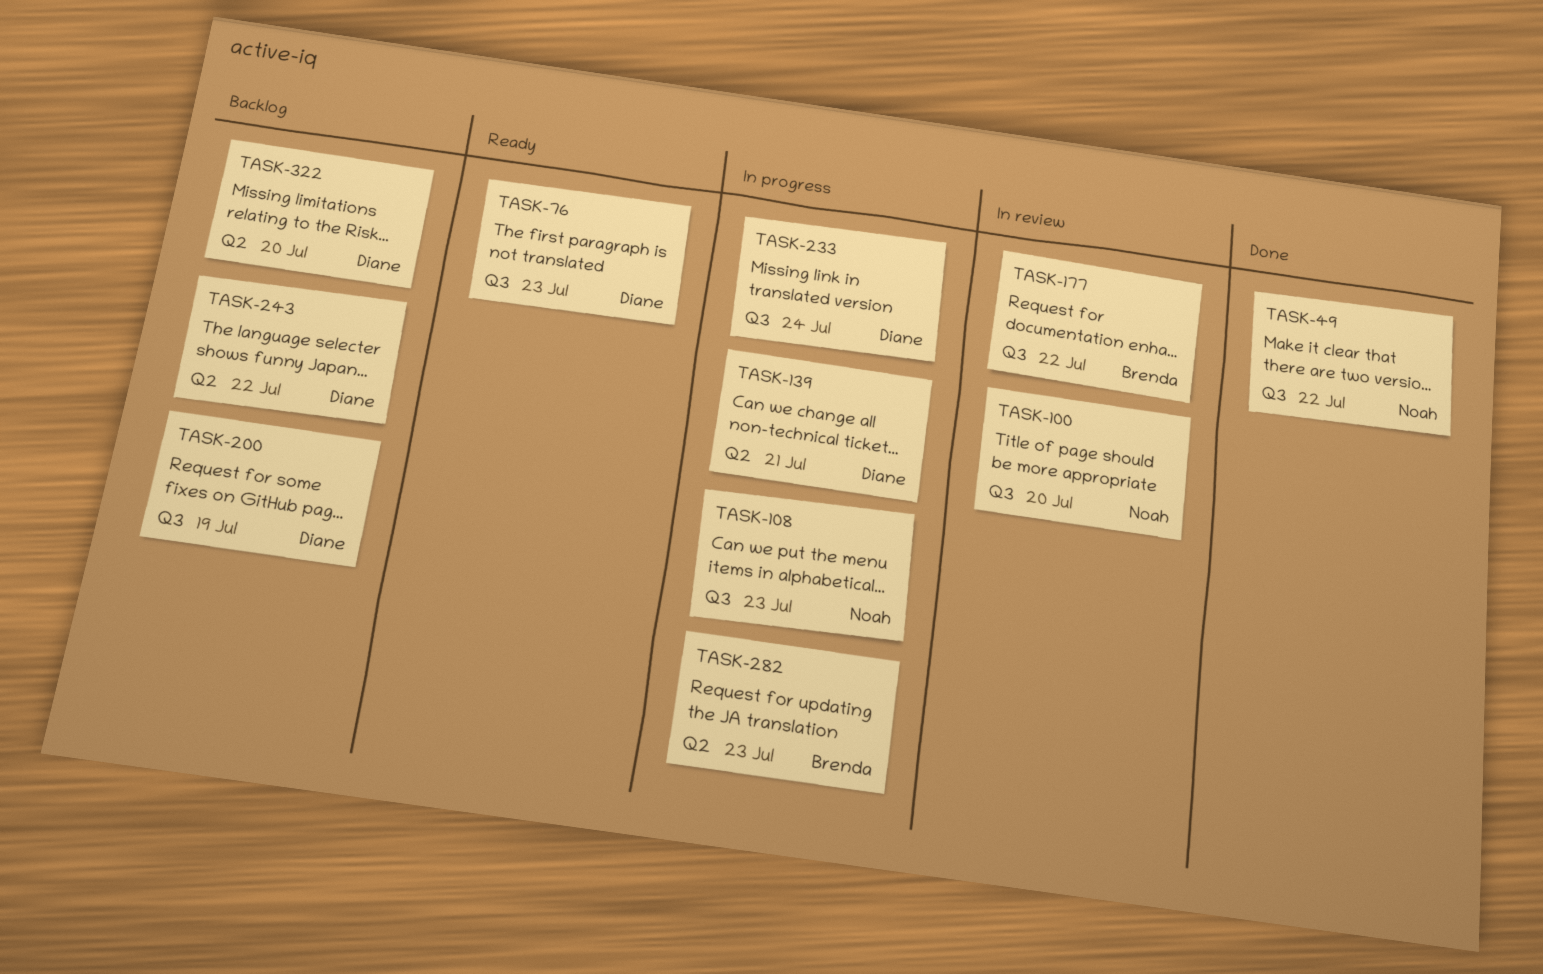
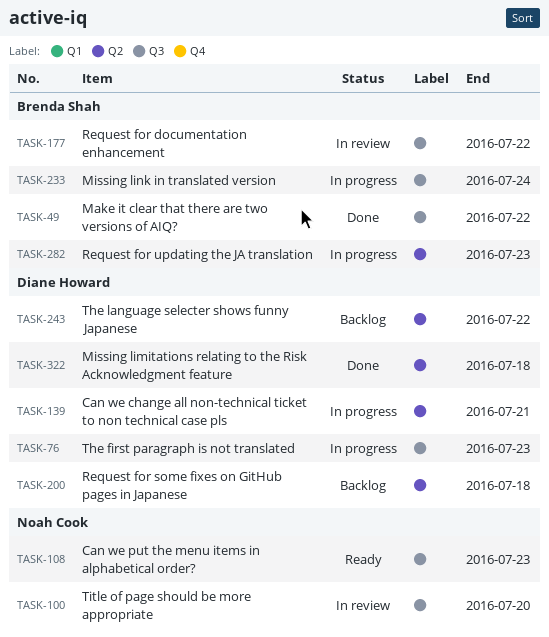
TASK-49, owner: Noah Cook -> Brenda Shah
TASK-76, status: Ready -> In progress
TASK-108, status: In progress -> Ready
TASK-200, label: Q3 -> Q2
TASK-200, due: Jul 19 -> Jul 18
TASK-233, owner: Diane Howard -> Brenda Shah
TASK-322, status: Backlog -> Done
TASK-322, due: Jul 20 -> Jul 18

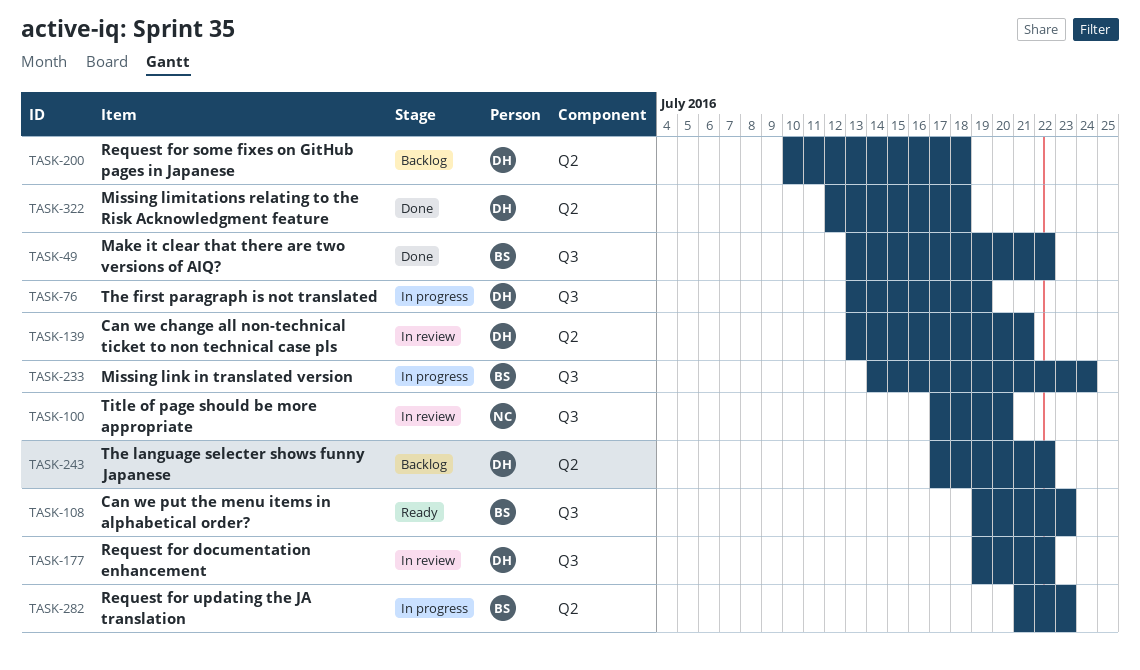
TASK-76, due: Jul 23 -> Jul 19
TASK-108, owner: Noah Cook -> Brenda Shah
TASK-139, status: In progress -> In review
TASK-177, owner: Brenda Shah -> Diane Howard

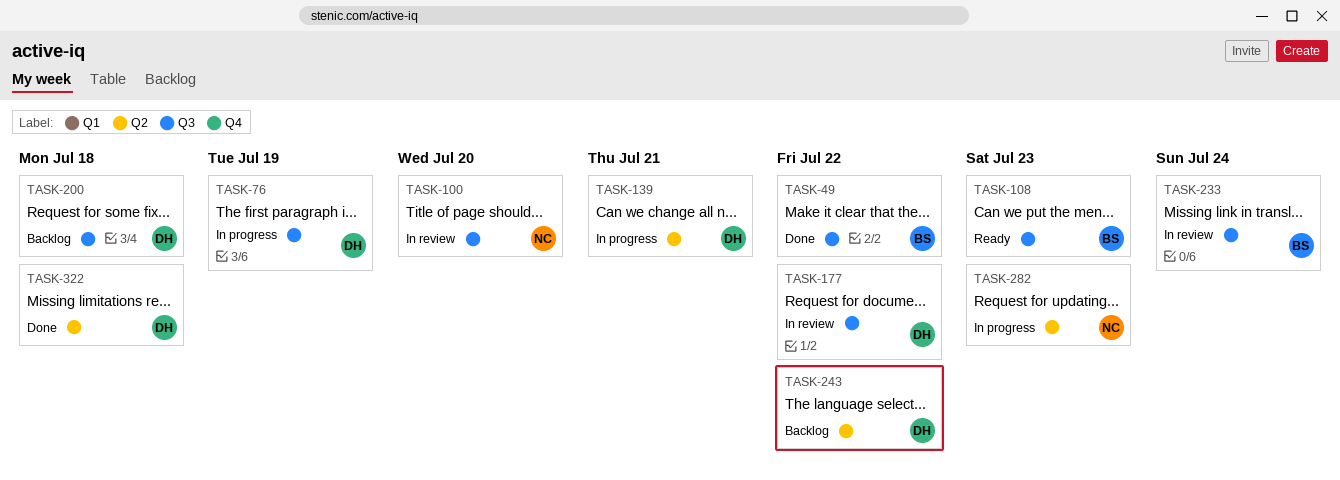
TASK-139, status: In review -> In progress
TASK-200, label: Q2 -> Q3
TASK-233, status: In progress -> In review
TASK-282, owner: BS -> NC

